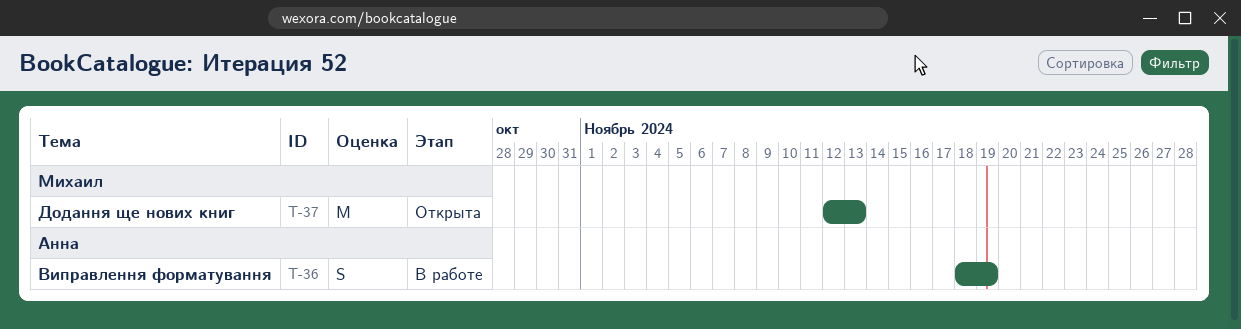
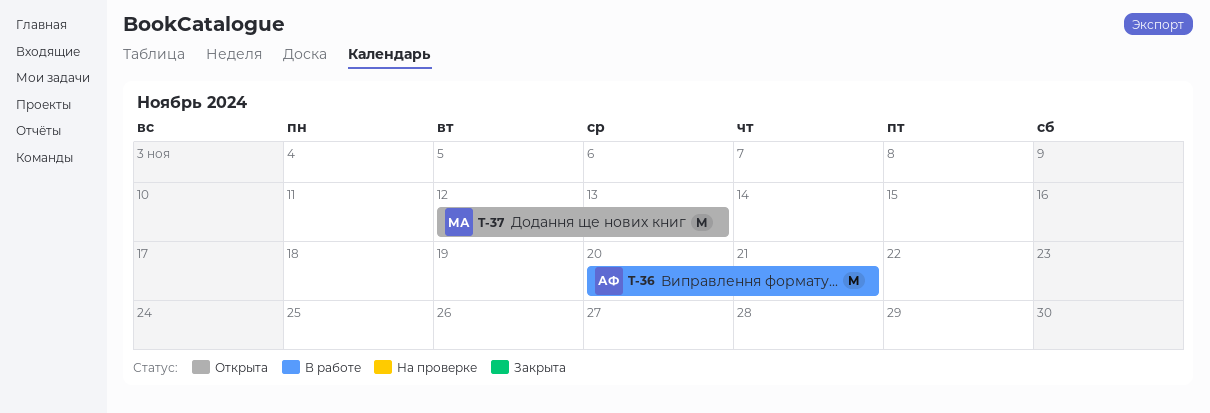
T-36, estimate: S -> M
T-36, start: Nov 18 -> Nov 20
T-36, due: Nov 19 -> Nov 21

